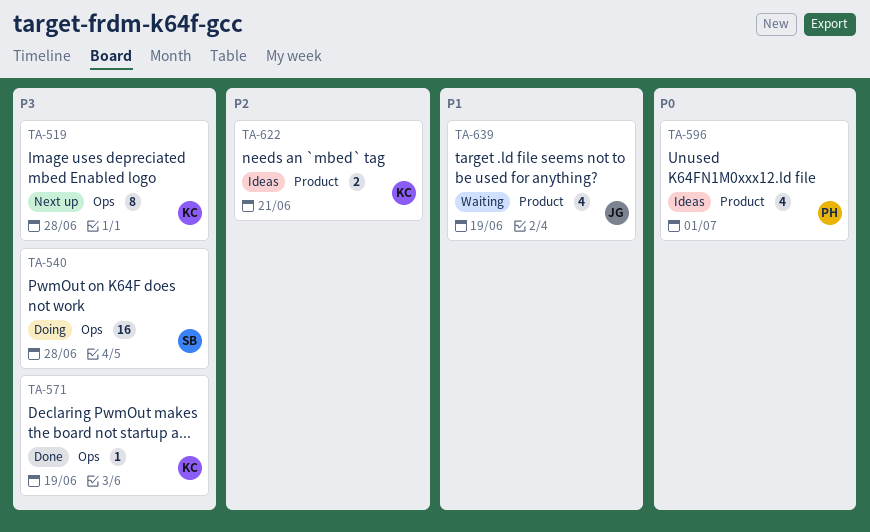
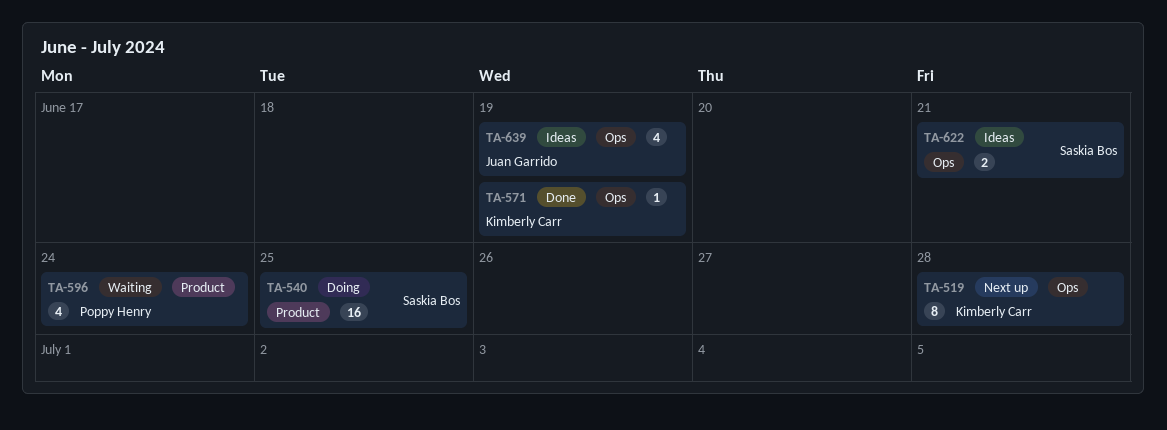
TA-540, label: Ops -> Product
TA-540, due: Jun 28 -> Jun 25
TA-596, status: Ideas -> Waiting
TA-596, due: Jul 1 -> Jun 24
TA-622, owner: Kimberly Carr -> Saskia Bos
TA-622, label: Product -> Ops
TA-639, status: Waiting -> Ideas
TA-639, label: Product -> Ops

